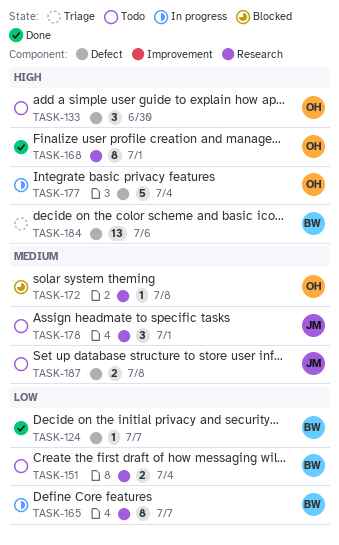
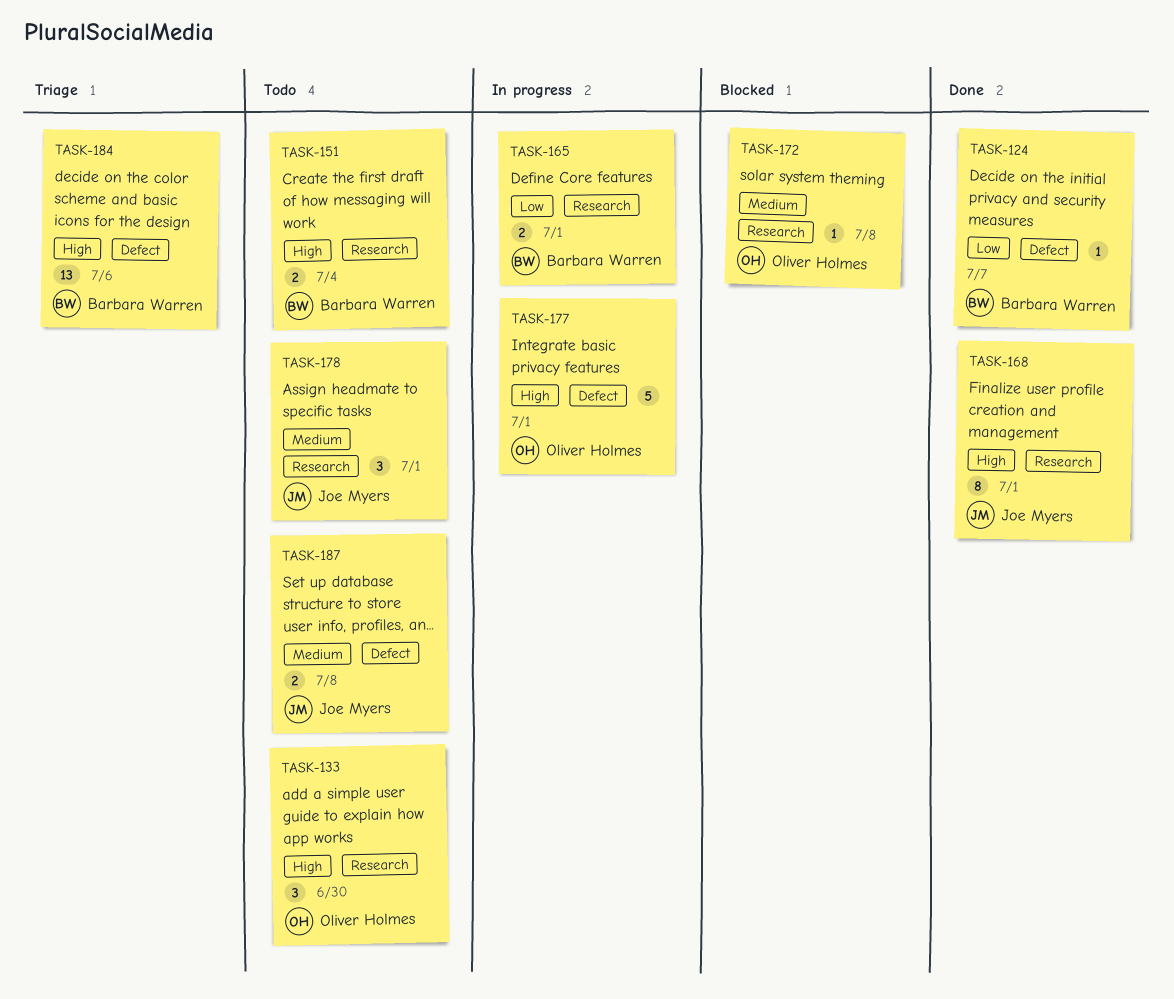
TASK-133, label: Defect -> Research
TASK-151, priority: Low -> High
TASK-165, estimate: 8 -> 2
TASK-165, due: Jul 7 -> Jul 1
TASK-168, owner: Oliver Holmes -> Joe Myers
TASK-177, due: Jul 4 -> Jul 1

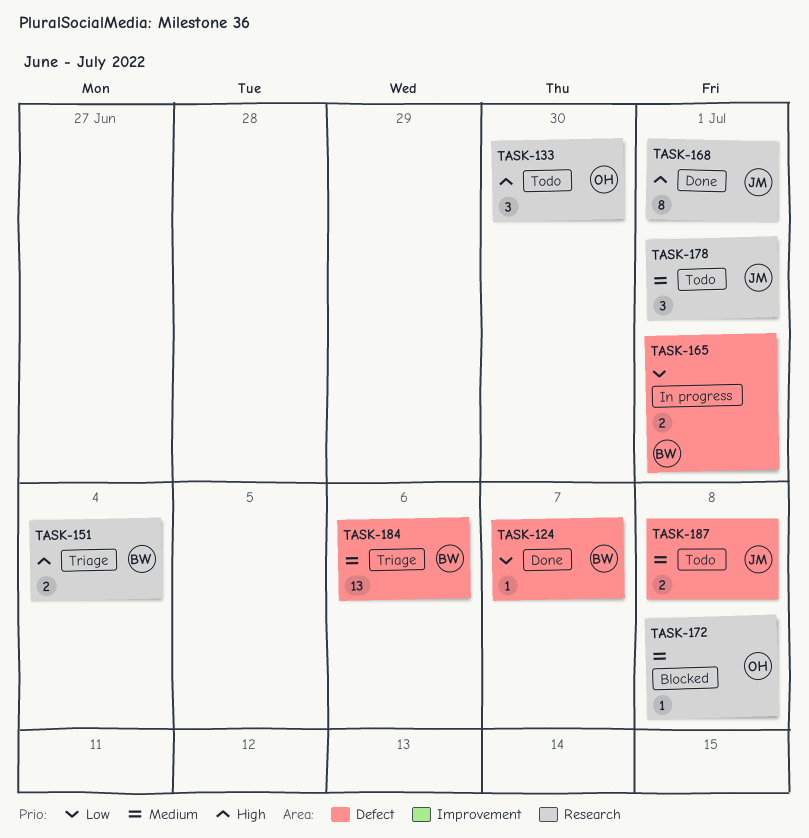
TASK-151, status: Todo -> Triage
TASK-165, label: Research -> Defect
TASK-177: present -> none
TASK-184, priority: High -> Medium

